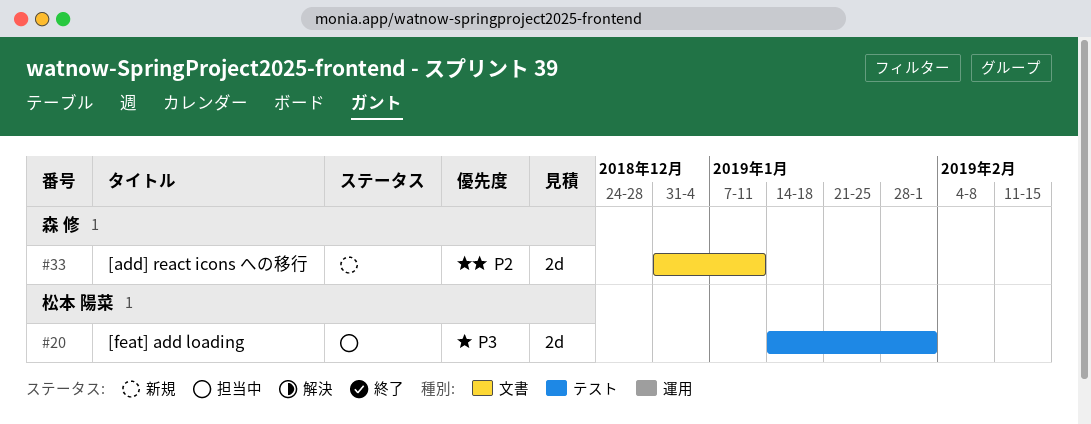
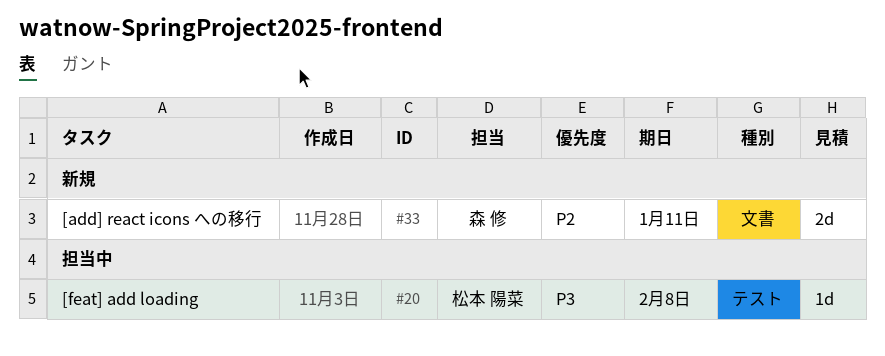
#20, estimate: 2d -> 1d
#20, due: Feb 1 -> Feb 8

